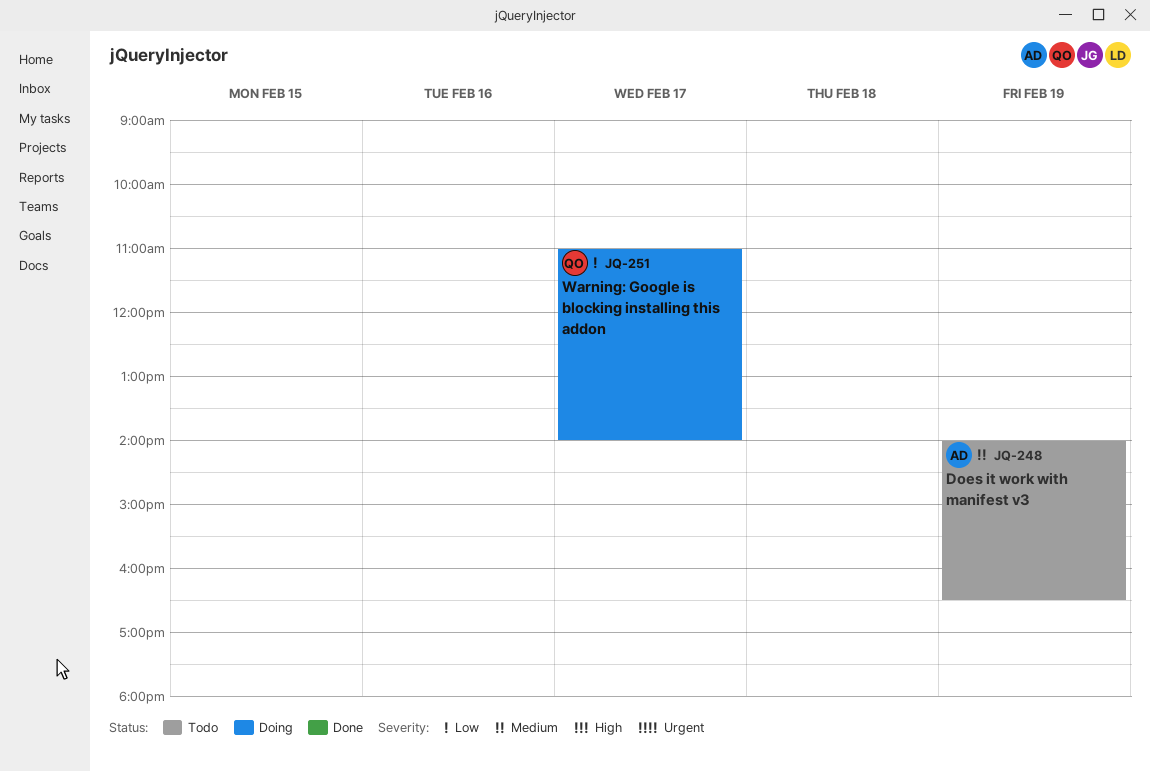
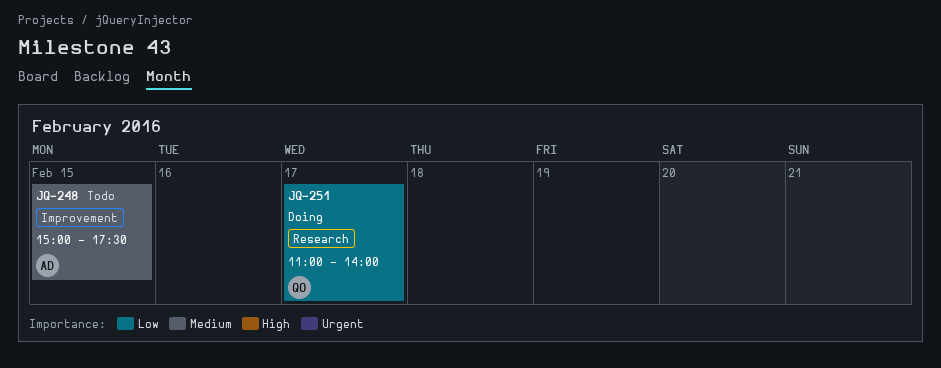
JQ-248, day: Feb 19 -> Feb 15
JQ-248, begins: 14:00 -> 15:00
JQ-248, ends: 16:30 -> 17:30

